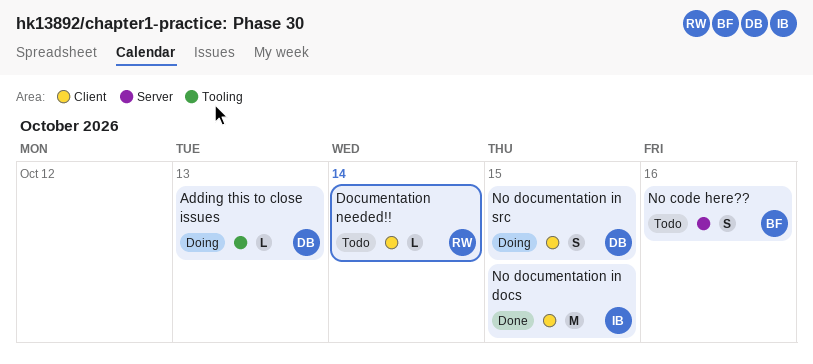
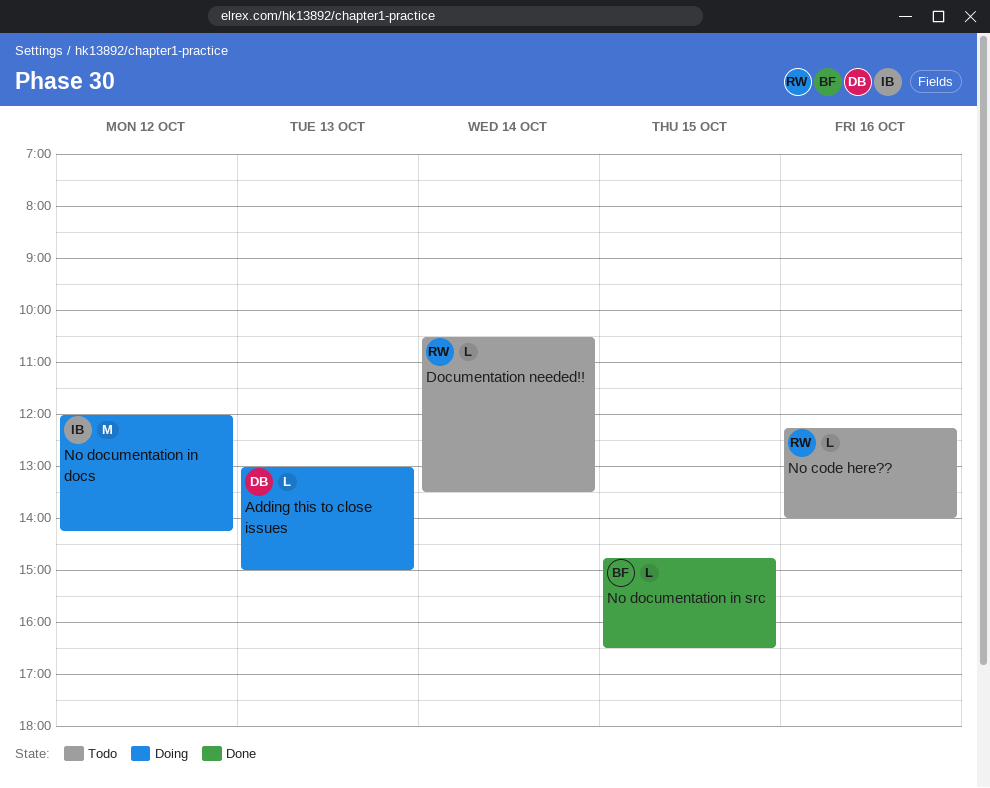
No code here??, owner: BF -> RW
No code here??, estimate: S -> L
No documentation in docs, status: Done -> Doing
No documentation in docs, day: Oct 15 -> Oct 12
No documentation in src, status: Doing -> Done
No documentation in src, owner: DB -> BF
No documentation in src, estimate: S -> L

